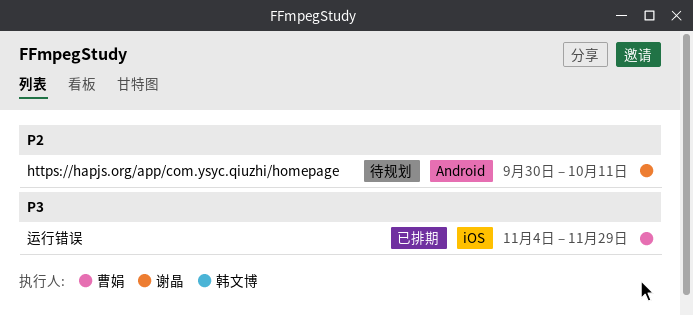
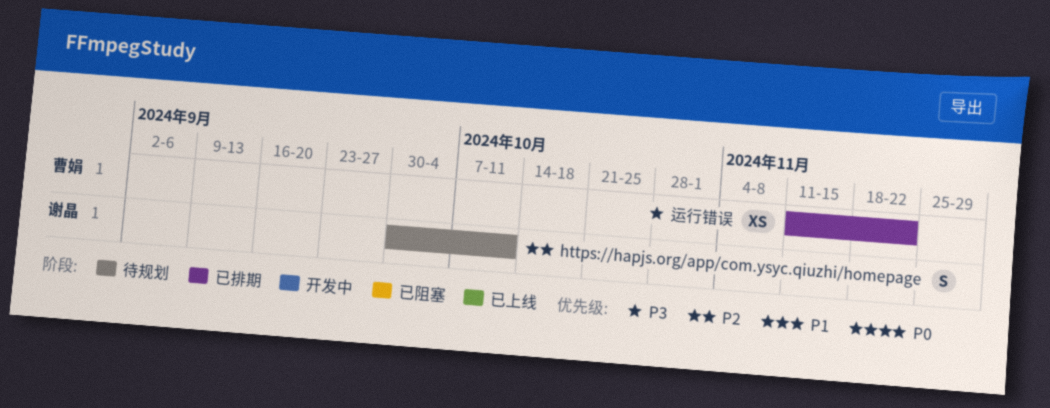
运行错误, start: Nov 4 -> Nov 11
运行错误, due: Nov 29 -> Nov 22

